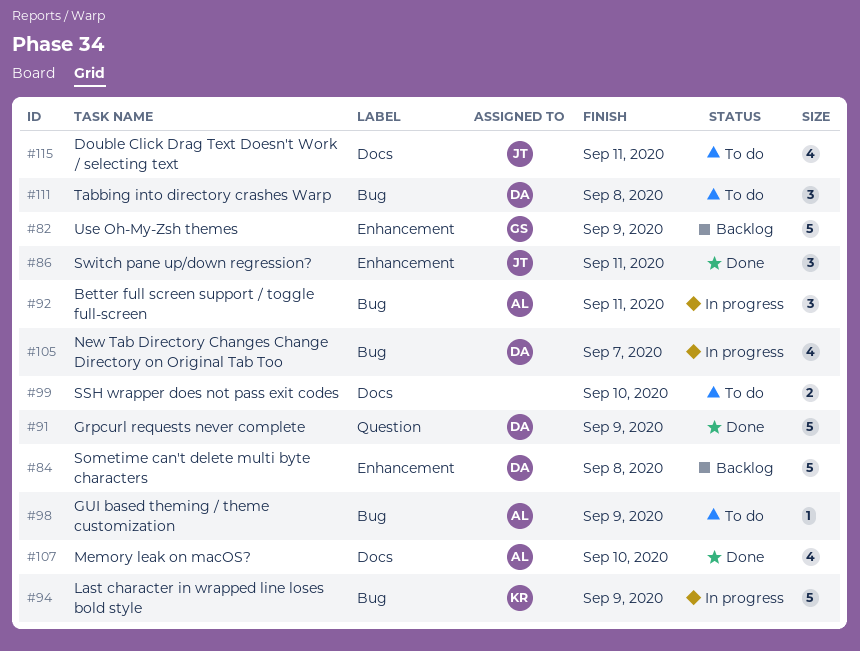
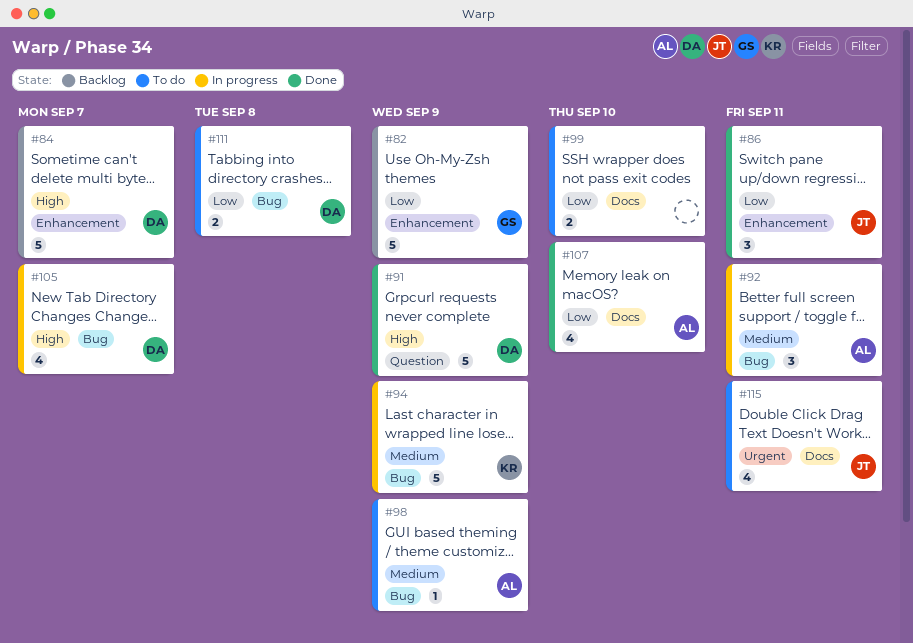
#84, due: Sep 8 -> Sep 7
#111, estimate: 3 -> 2

